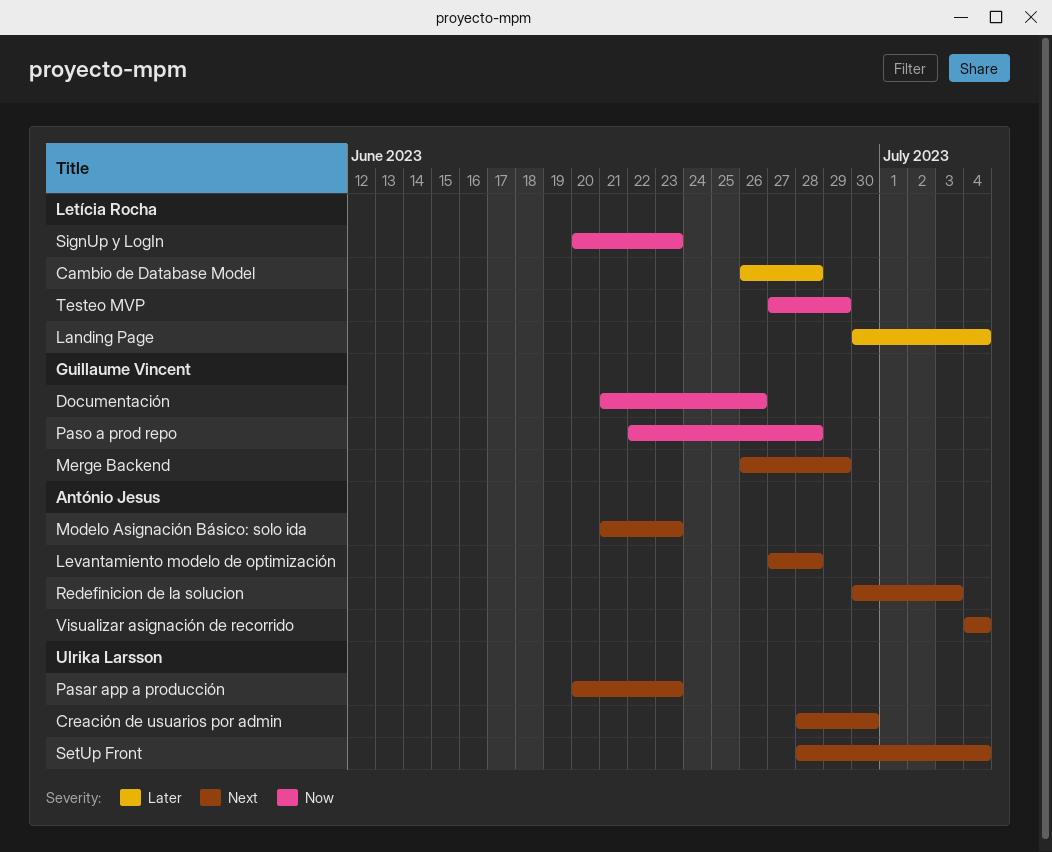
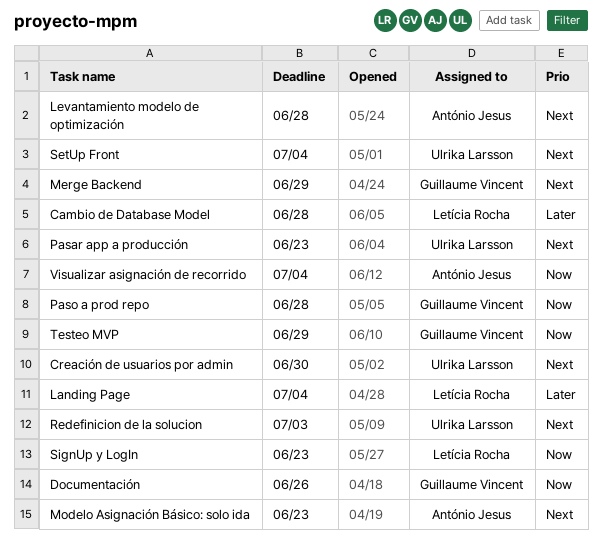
Redefinicion de la solucion, owner: António Jesus -> Ulrika Larsson
Testeo MVP, owner: Letícia Rocha -> Guillaume Vincent
Visualizar asignación de recorrido, priority: Next -> Now

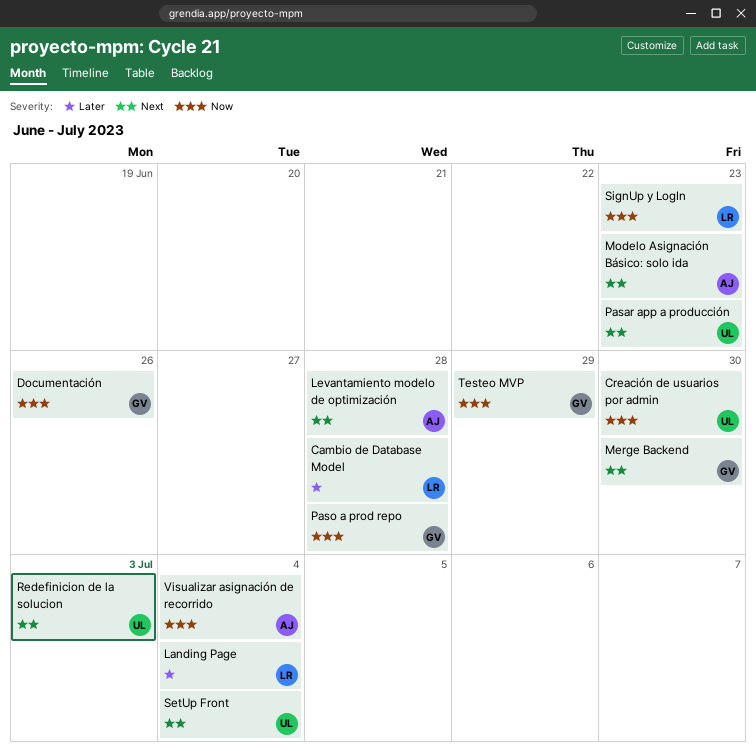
Creación de usuarios por admin, priority: Next -> Now
Merge Backend, due: Jun 29 -> Jun 30

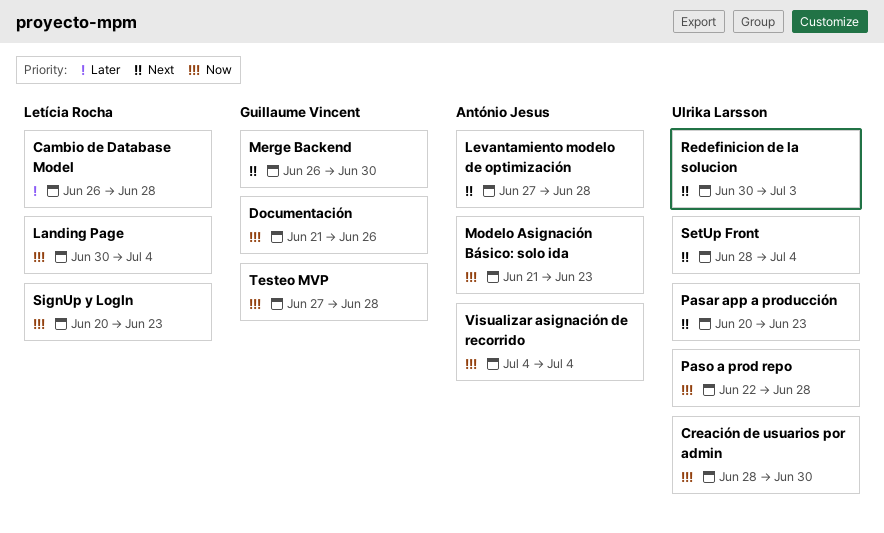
Landing Page, priority: Later -> Now
Modelo Asignación Básico: solo ida, priority: Next -> Now
Paso a prod repo, owner: Guillaume Vincent -> Ulrika Larsson
Testeo MVP, due: Jun 29 -> Jun 28

